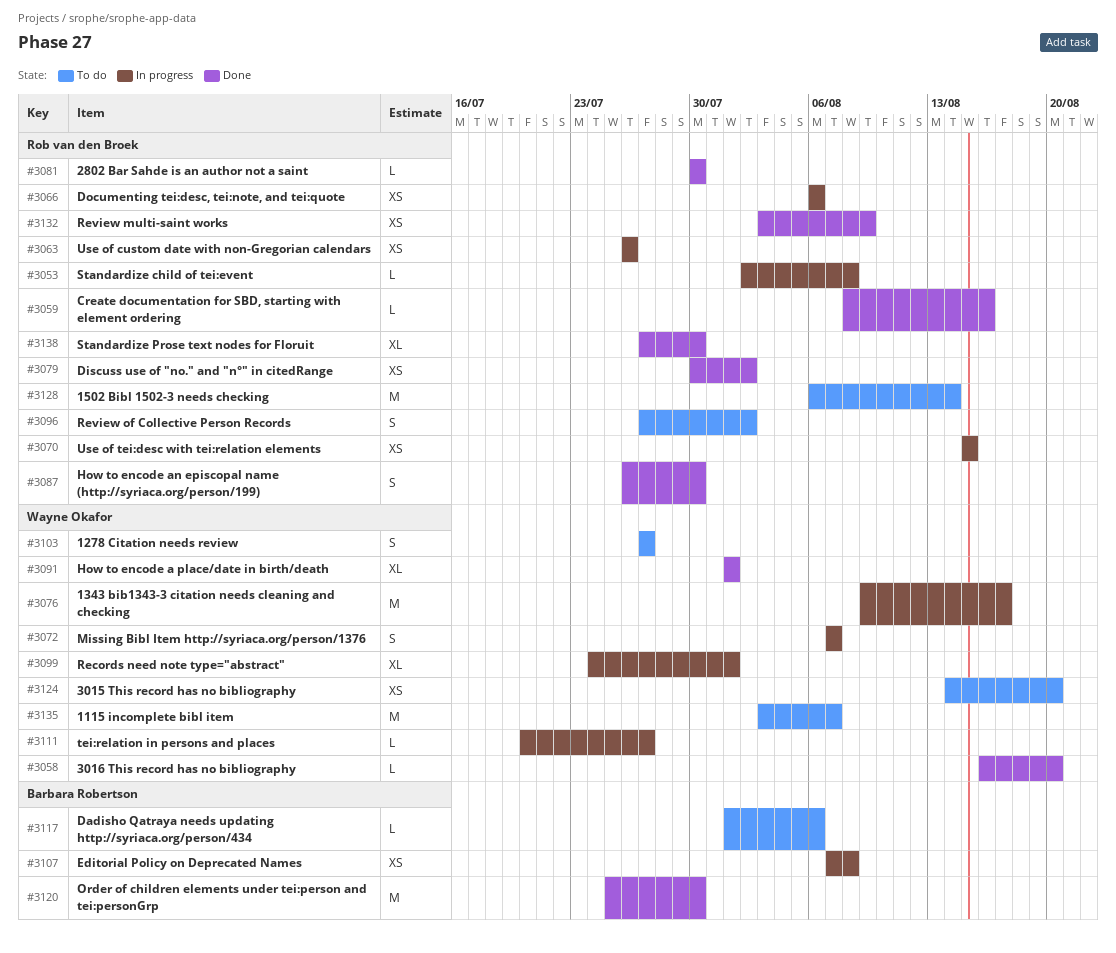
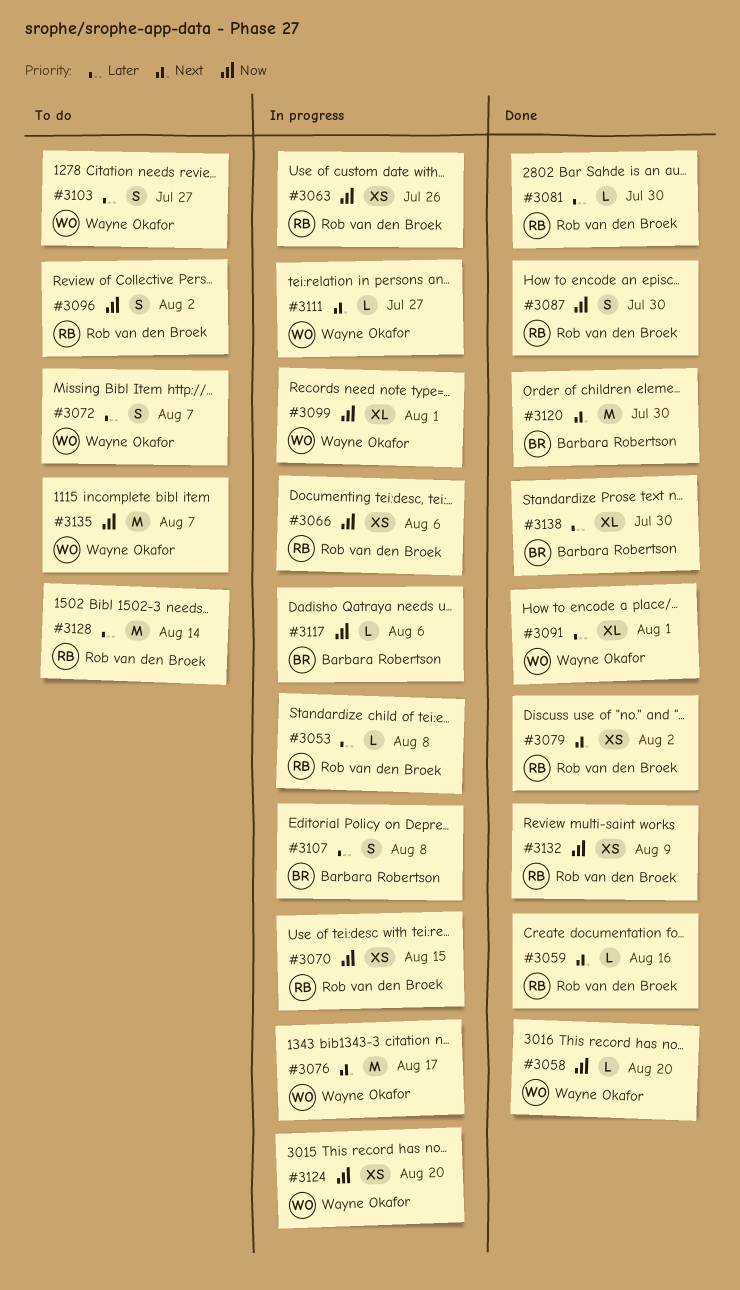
#3072, status: In progress -> To do
#3107, estimate: XS -> S
#3117, status: To do -> In progress
#3124, status: To do -> In progress
#3138, owner: Rob van den Broek -> Barbara Robertson

